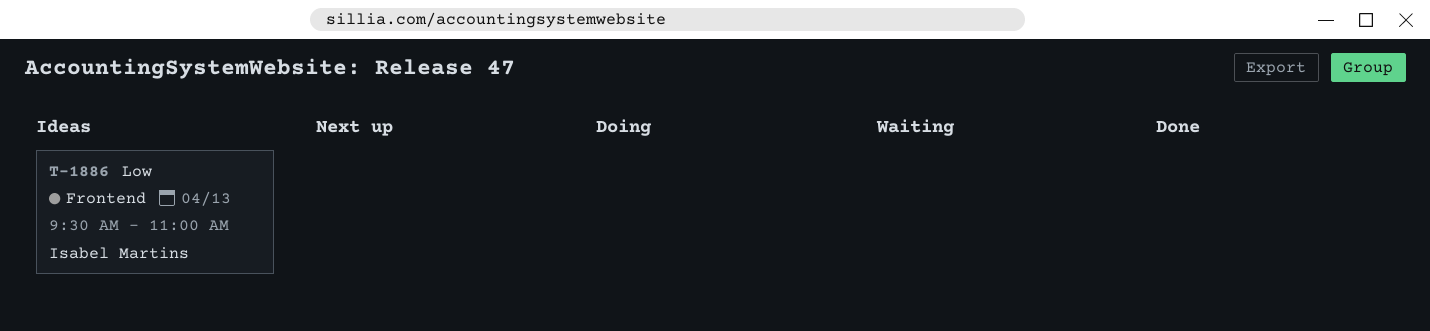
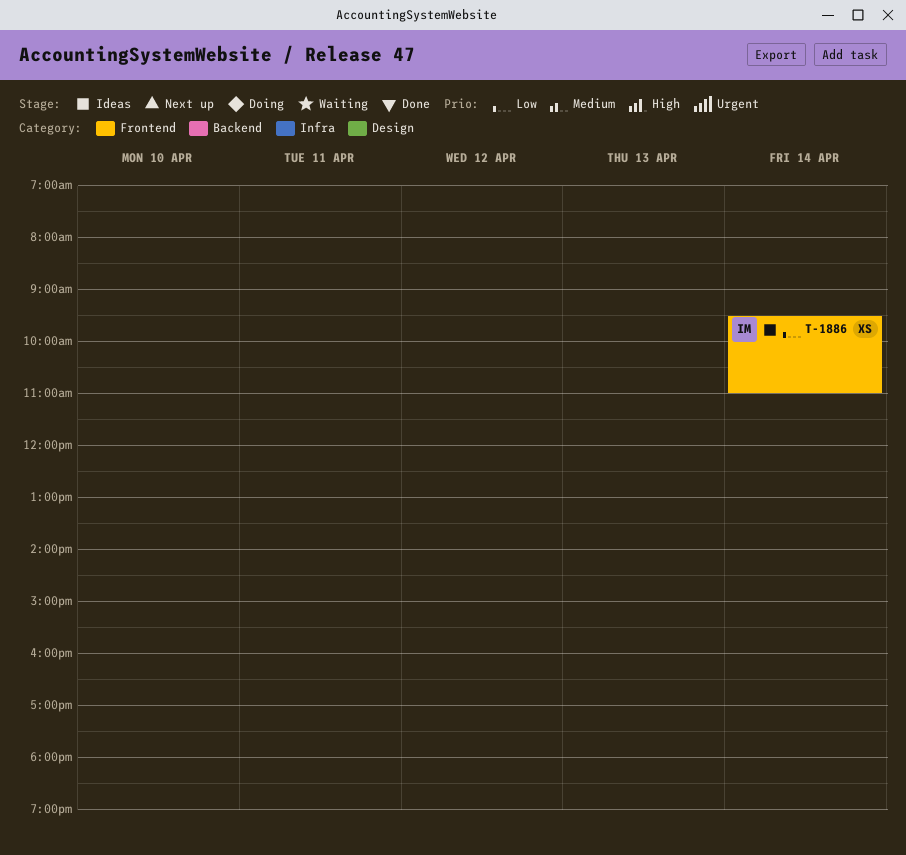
T-1886, day: Apr 13 -> Apr 14

